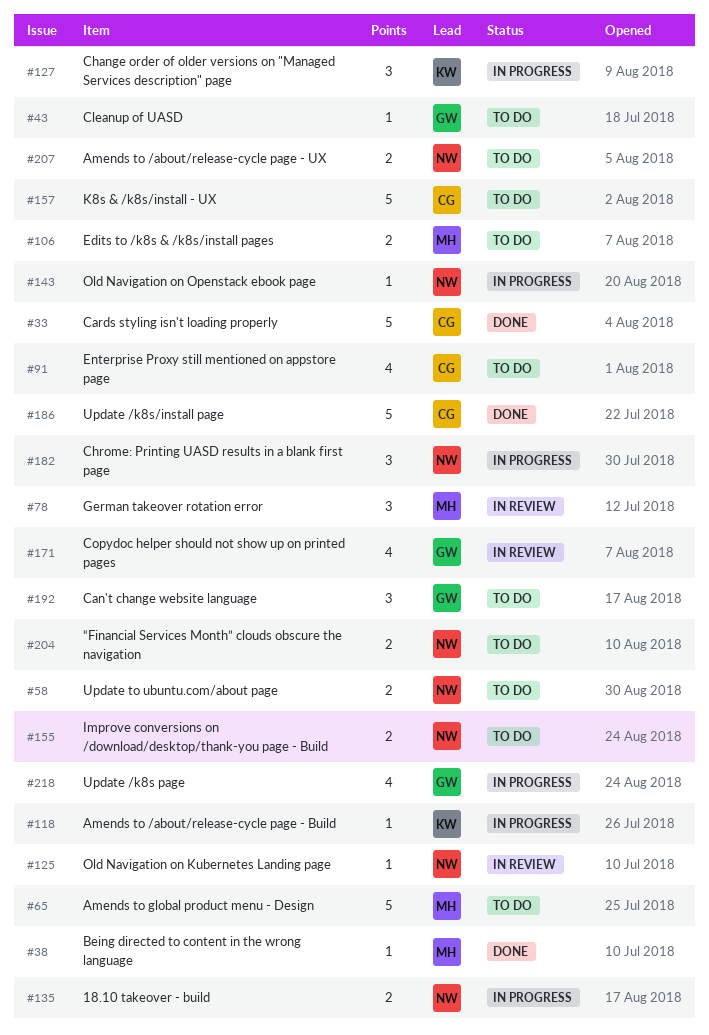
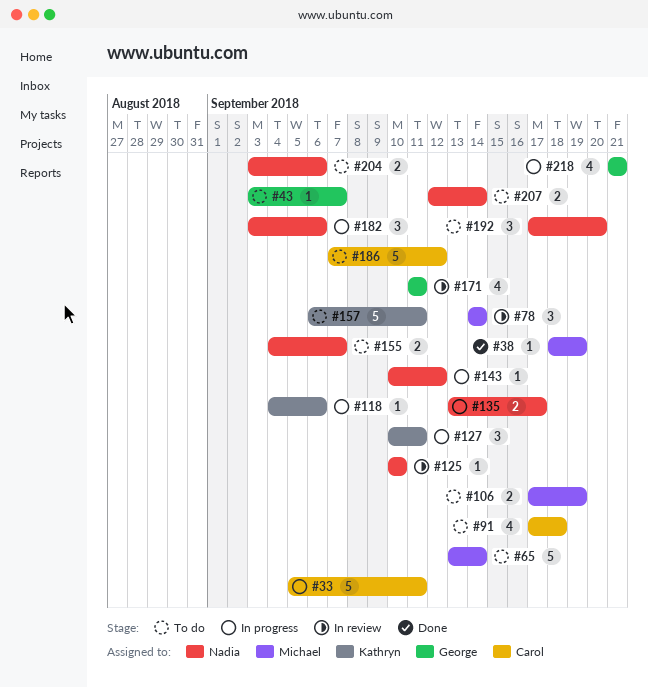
#33, status: Done -> In progress
#58: present -> none
#157, owner: Carol -> Kathryn
#186, status: Done -> To do
#192, owner: George -> Nadia

